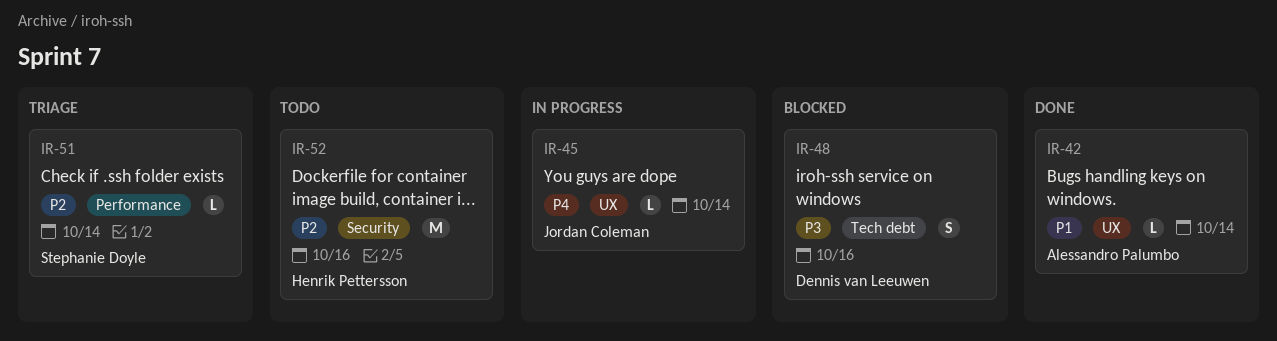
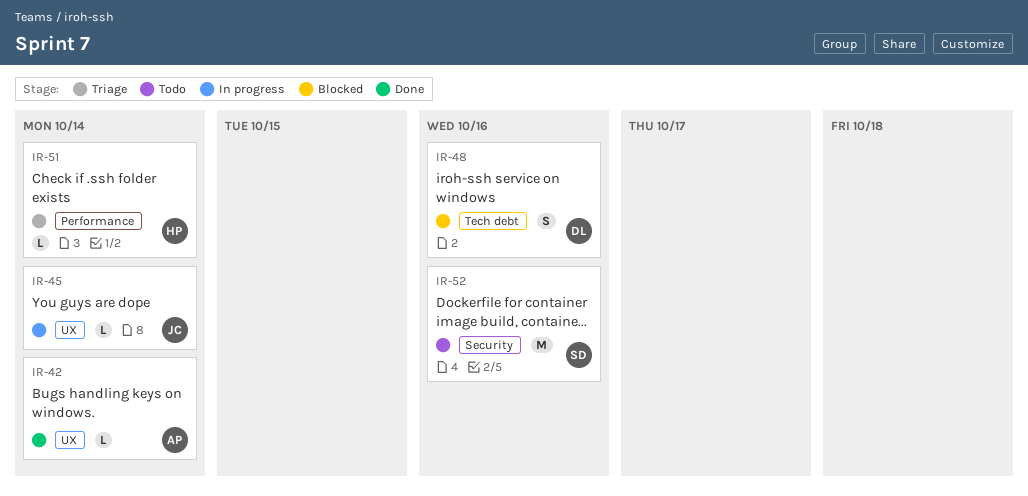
IR-51, owner: Stephanie Doyle -> Henrik Pettersson
IR-52, owner: Henrik Pettersson -> Stephanie Doyle

